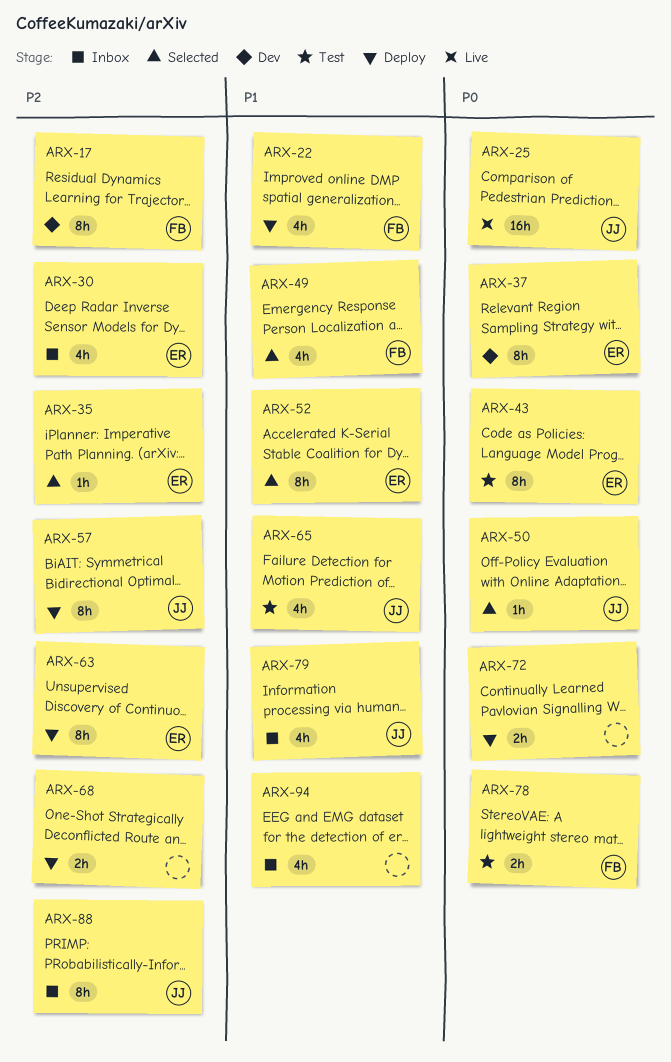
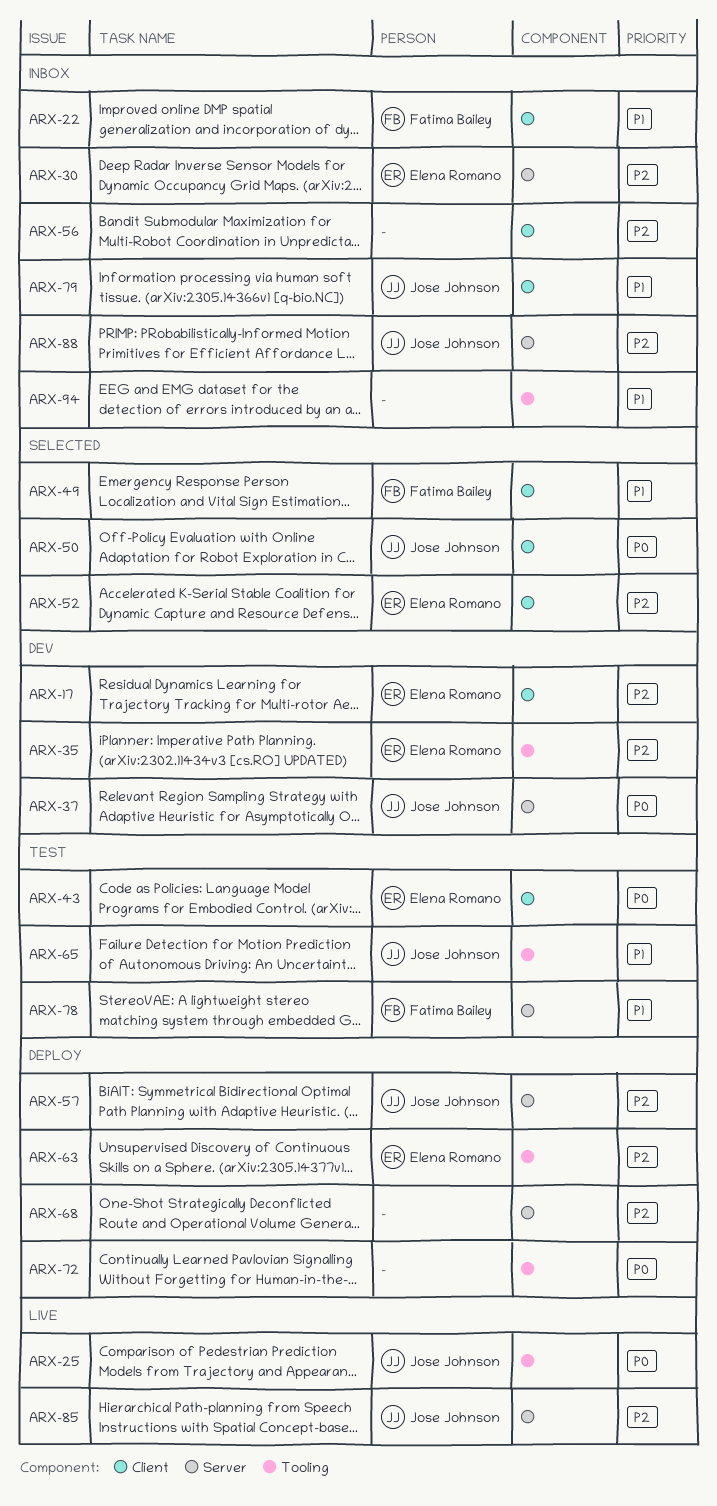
ARX-17, owner: Fatima Bailey -> Elena Romano
ARX-22, status: Deploy -> Inbox
ARX-35, status: Selected -> Dev
ARX-37, owner: Elena Romano -> Jose Johnson
ARX-52, priority: P1 -> P2
ARX-56: none -> present
ARX-78, priority: P0 -> P1
ARX-85: none -> present

